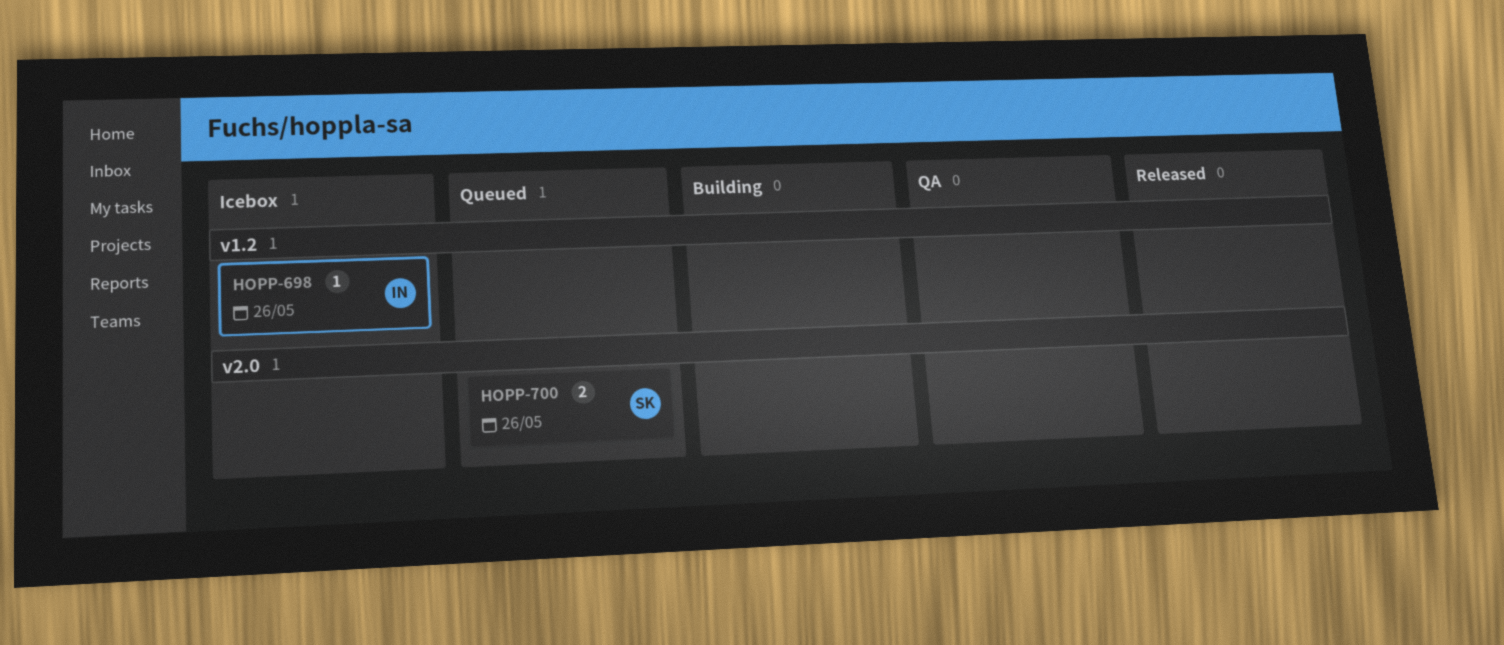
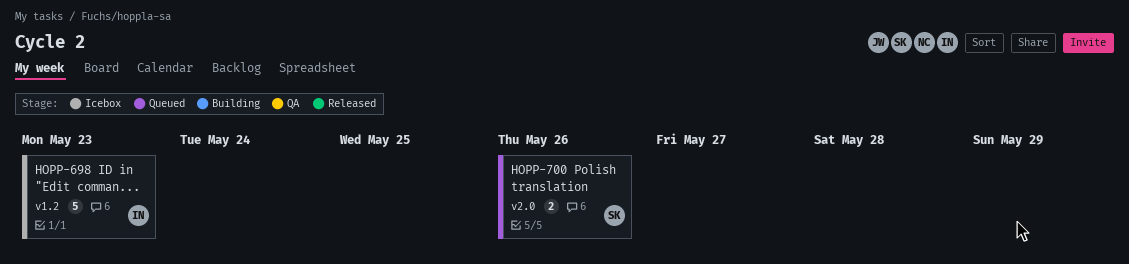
HOPP-698, estimate: 1 -> 5
HOPP-698, due: May 26 -> May 23

